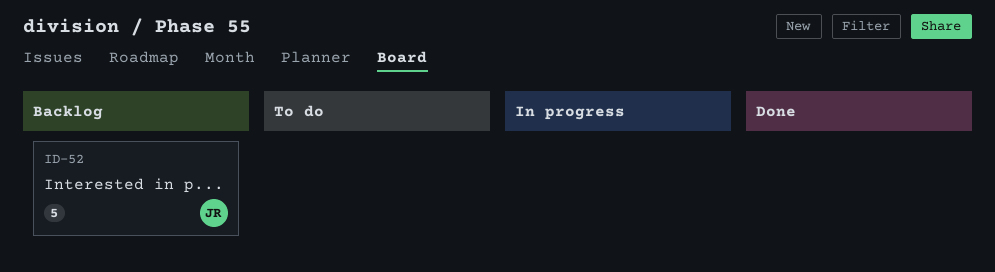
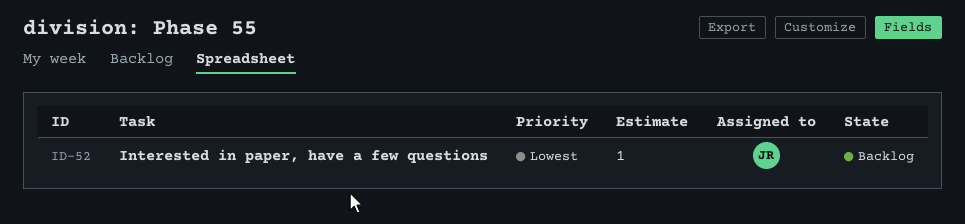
ID-52, estimate: 5 -> 1

